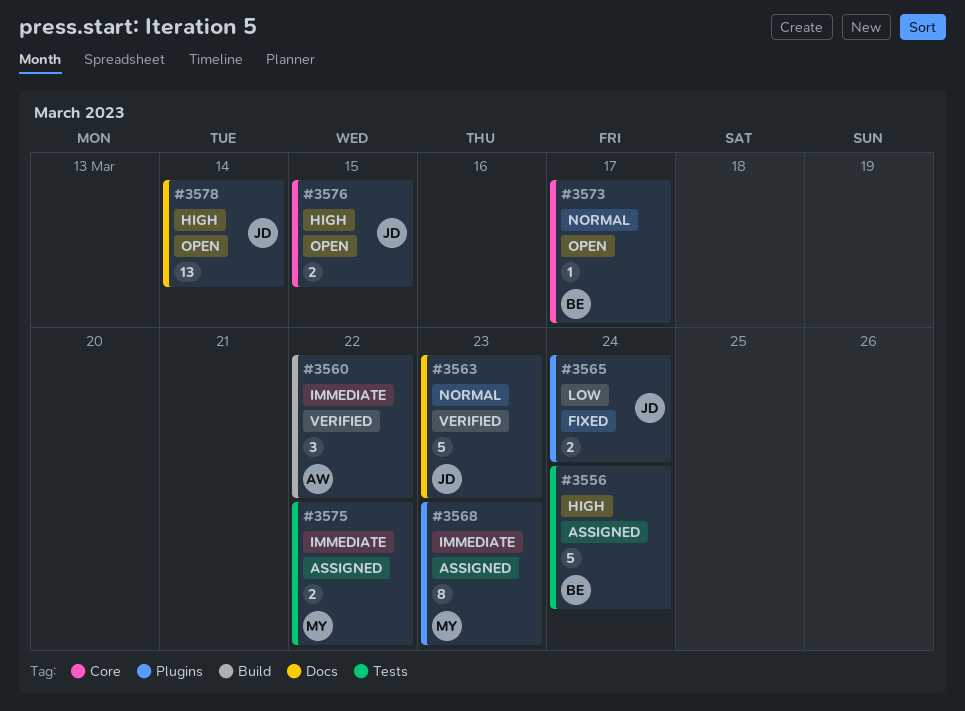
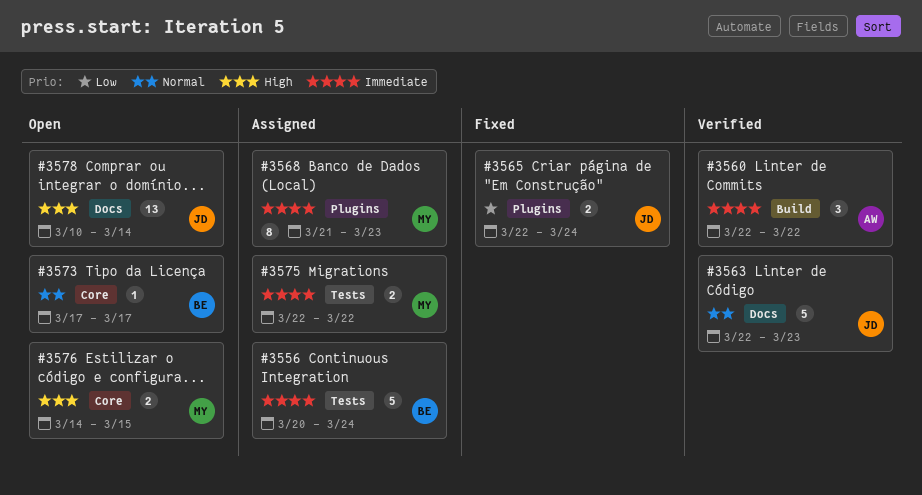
#3556, priority: High -> Immediate
#3576, owner: JD -> MY

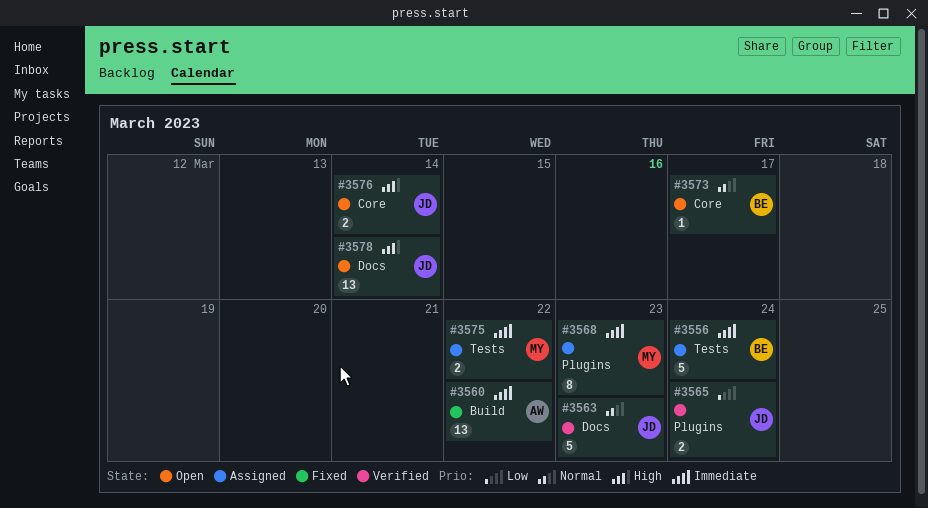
#3560, status: Verified -> Fixed
#3560, estimate: 3 -> 13
#3565, status: Fixed -> Verified
#3576, owner: MY -> JD
#3576, due: Mar 15 -> Mar 14

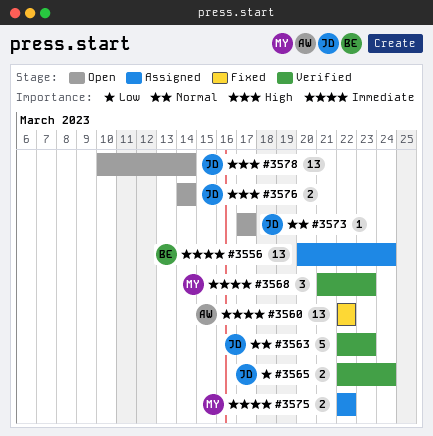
#3556, estimate: 5 -> 13
#3568, status: Assigned -> Verified
#3568, estimate: 8 -> 3
#3573, owner: BE -> JD

